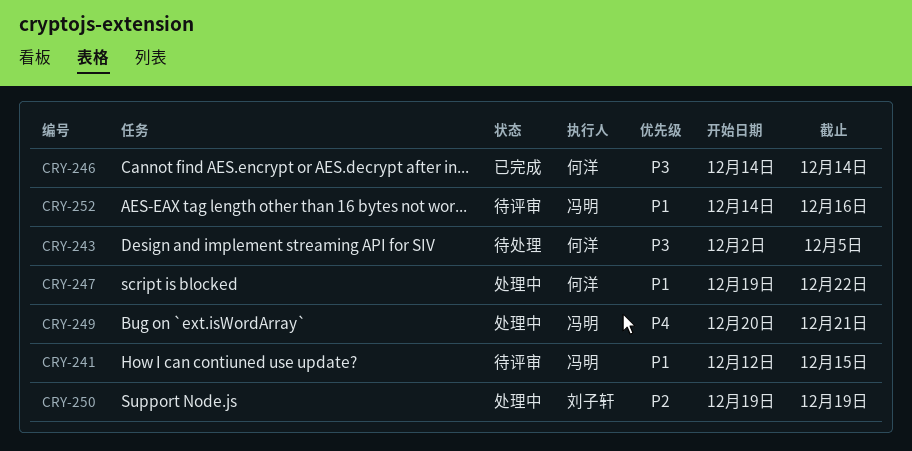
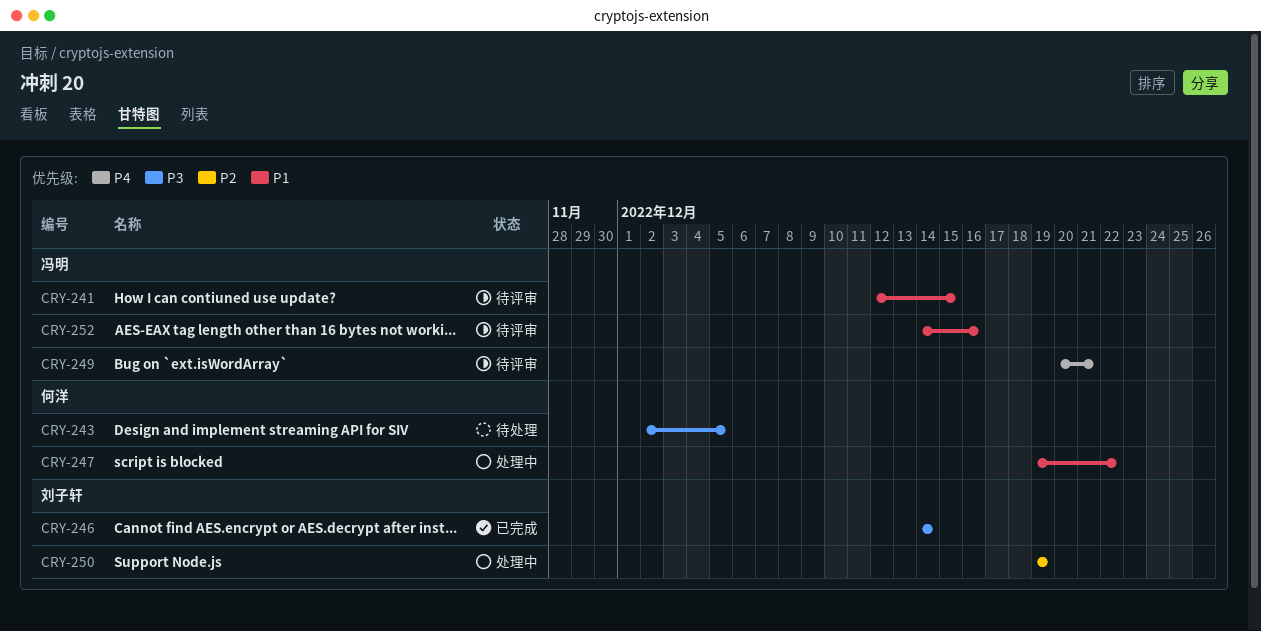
CRY-246, owner: 何洋 -> 刘子轩
CRY-249, status: 处理中 -> 待评审

